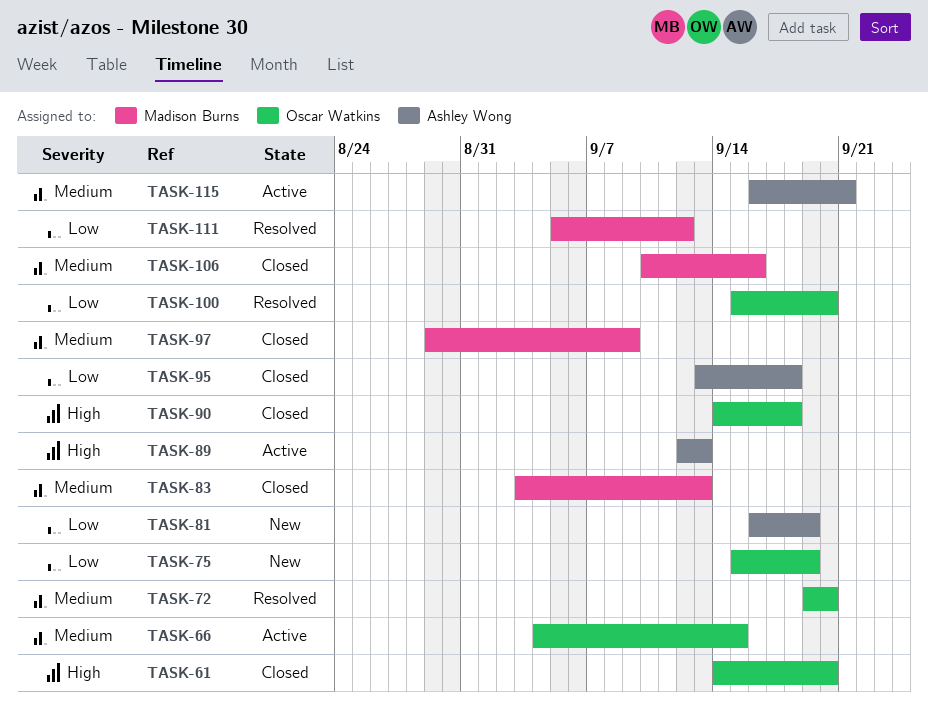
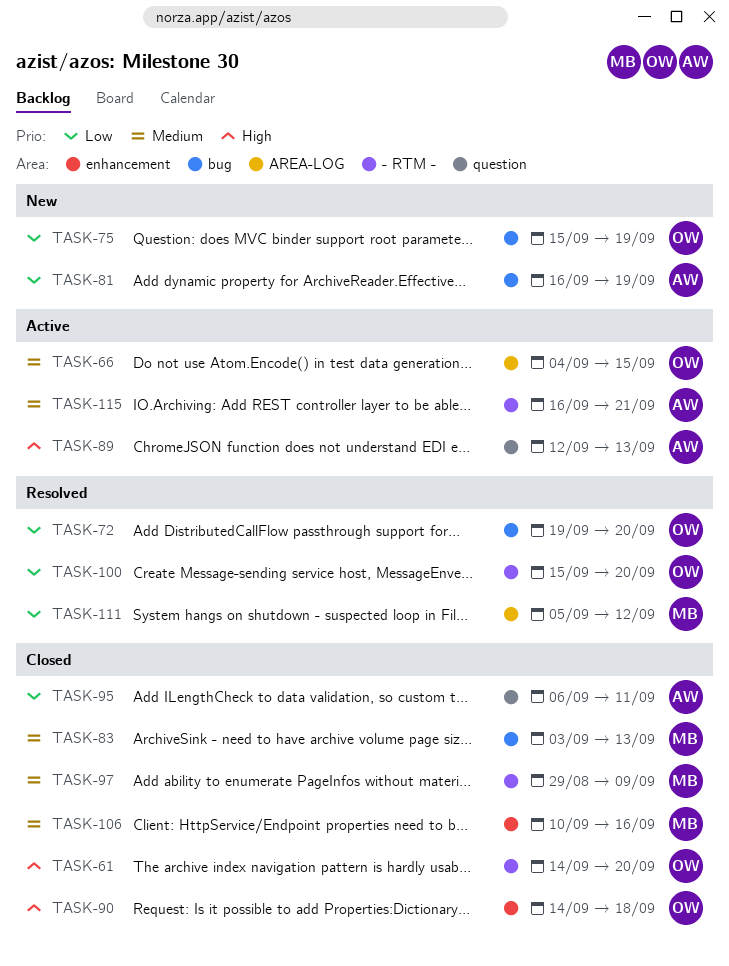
TASK-72, priority: Medium -> Low
TASK-95, start: Sep 13 -> Sep 6
TASK-95, due: Sep 18 -> Sep 11

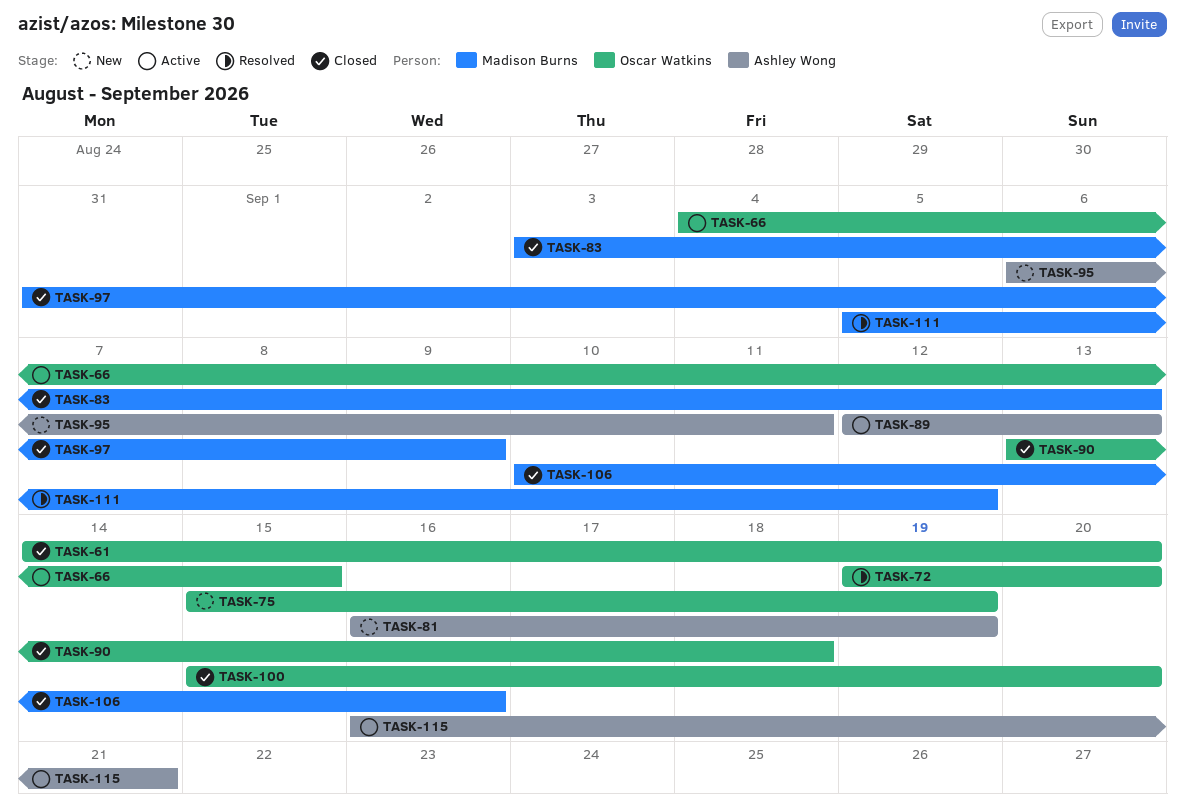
TASK-90, start: Sep 14 -> Sep 13
TASK-95, status: Closed -> New
TASK-97, start: Aug 29 -> Aug 31
TASK-100, status: Resolved -> Closed

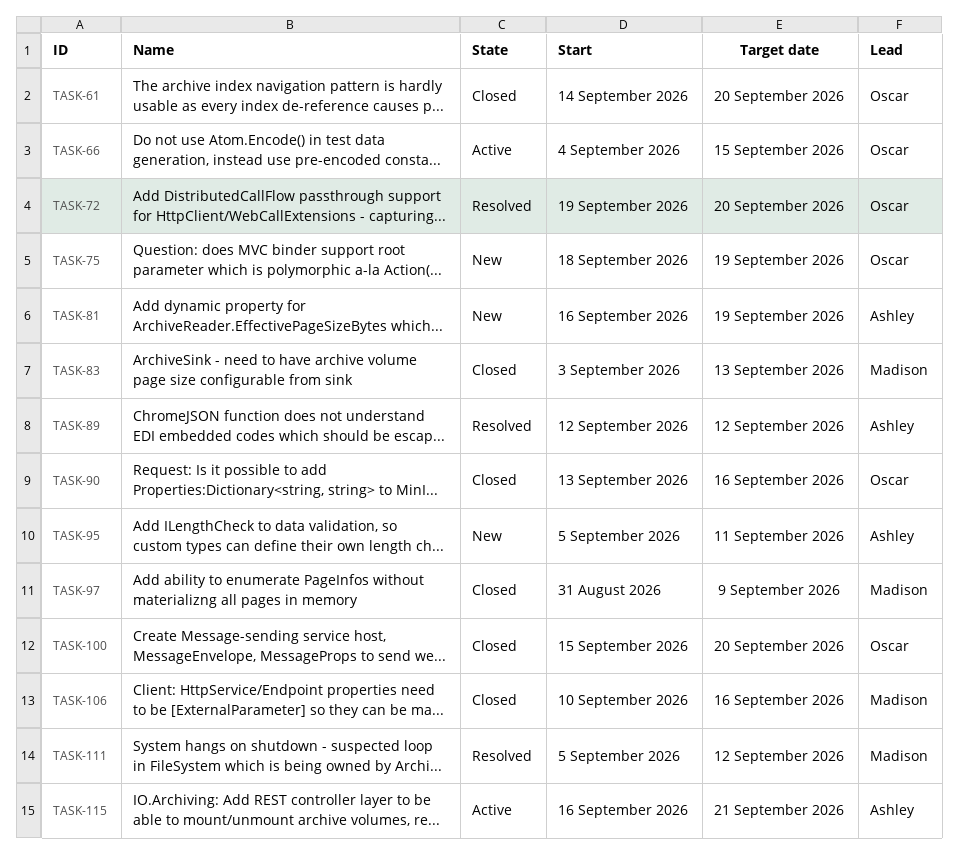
TASK-75, start: Sep 15 -> Sep 18
TASK-89, status: Active -> Resolved
TASK-89, due: Sep 13 -> Sep 12
TASK-90, due: Sep 18 -> Sep 16
TASK-95, start: Sep 6 -> Sep 5

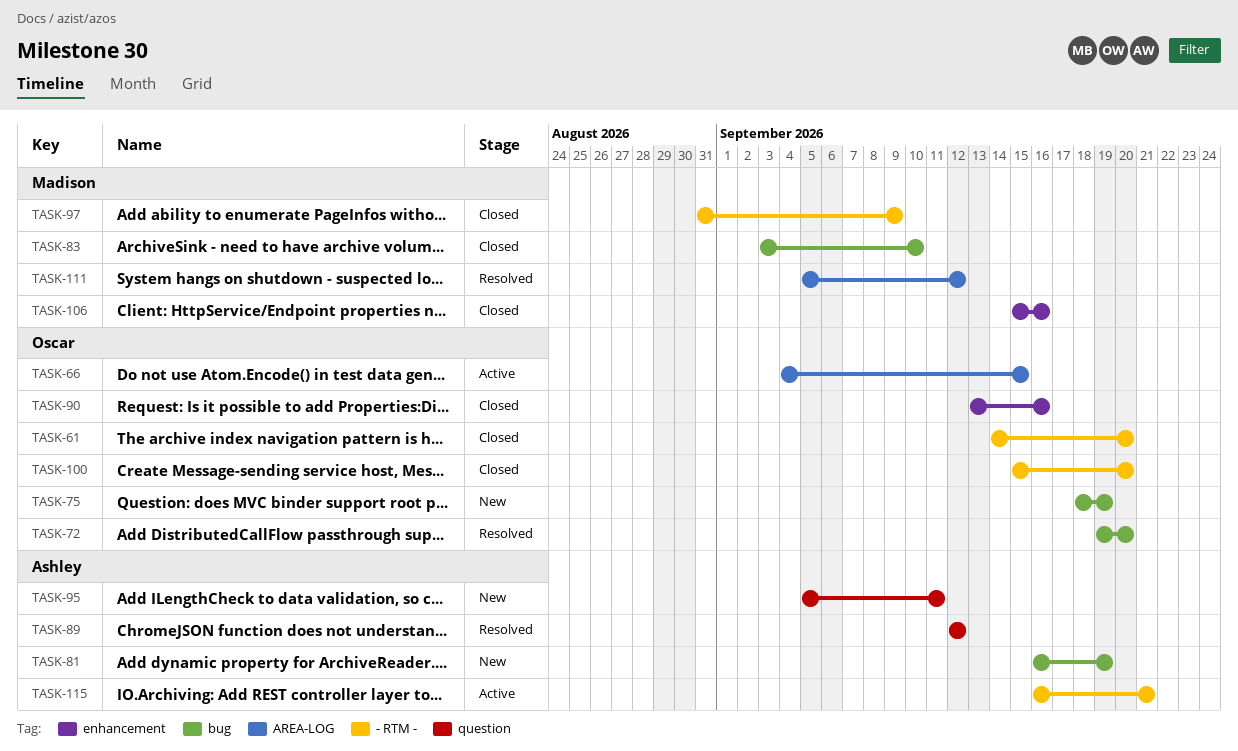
TASK-83, due: Sep 13 -> Sep 10
TASK-106, start: Sep 10 -> Sep 15

